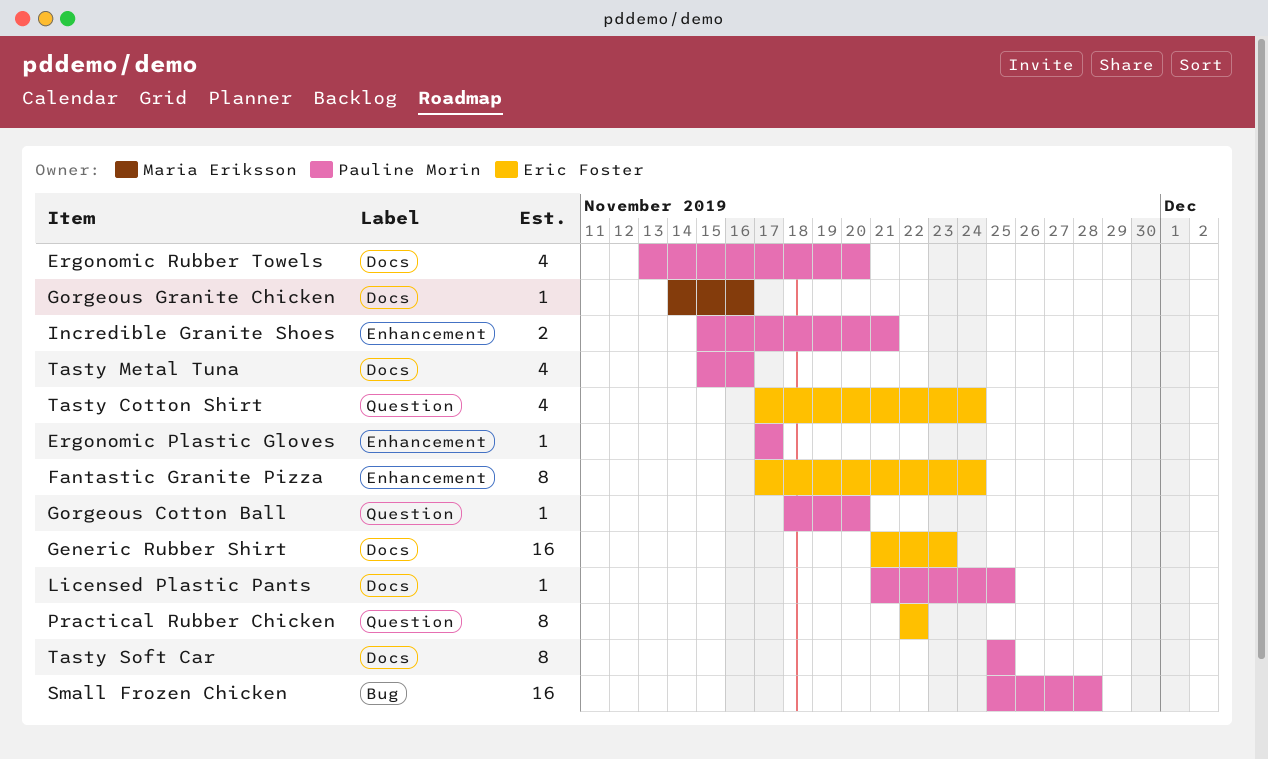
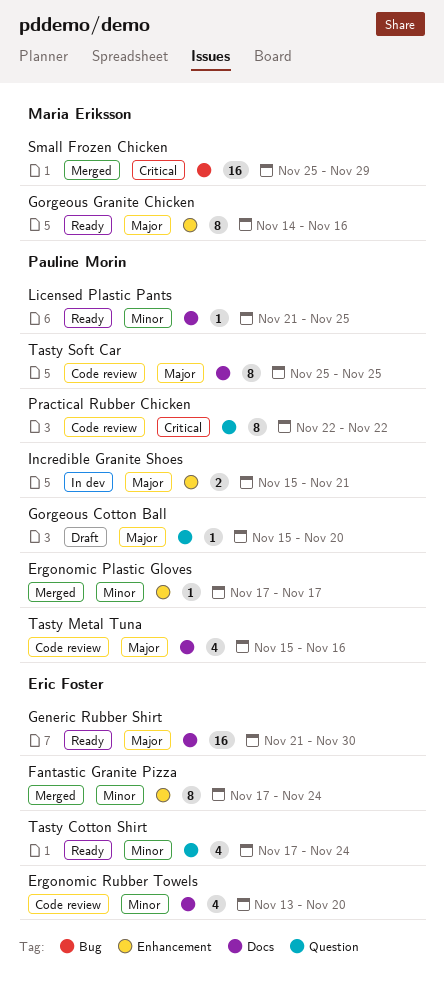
Ergonomic Rubber Towels, owner: Pauline Morin -> Eric Foster
Generic Rubber Shirt, due: Nov 23 -> Nov 30
Gorgeous Cotton Ball, start: Nov 18 -> Nov 15
Gorgeous Granite Chicken, label: Docs -> Enhancement
Gorgeous Granite Chicken, estimate: 1 -> 8
Practical Rubber Chicken, owner: Eric Foster -> Pauline Morin
Small Frozen Chicken, owner: Pauline Morin -> Maria Eriksson
Small Frozen Chicken, due: Nov 28 -> Nov 29

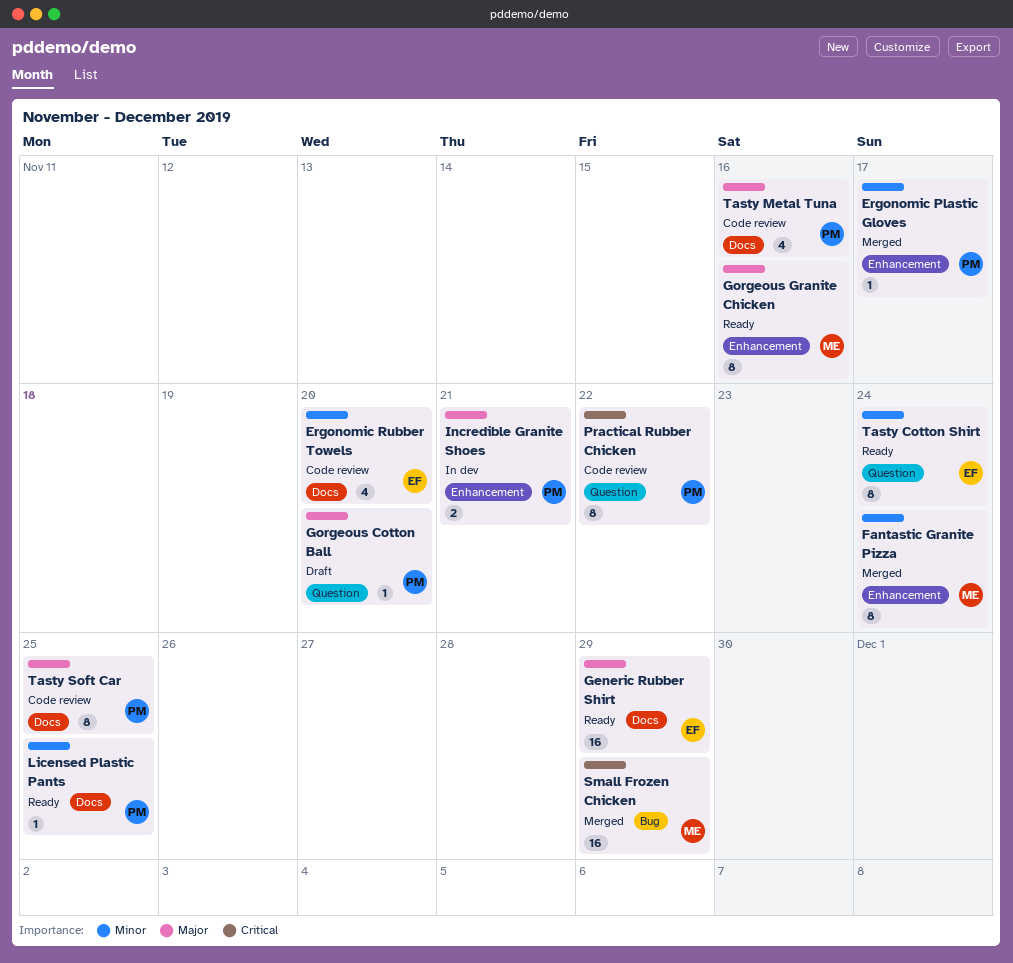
Fantastic Granite Pizza, owner: Eric Foster -> Maria Eriksson
Generic Rubber Shirt, due: Nov 30 -> Nov 29
Tasty Cotton Shirt, estimate: 4 -> 8

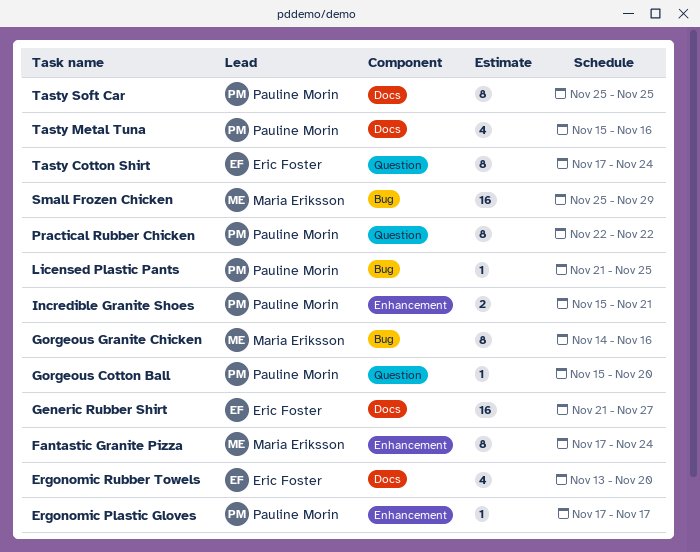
Generic Rubber Shirt, due: Nov 29 -> Nov 27
Gorgeous Granite Chicken, label: Enhancement -> Bug
Licensed Plastic Pants, label: Docs -> Bug

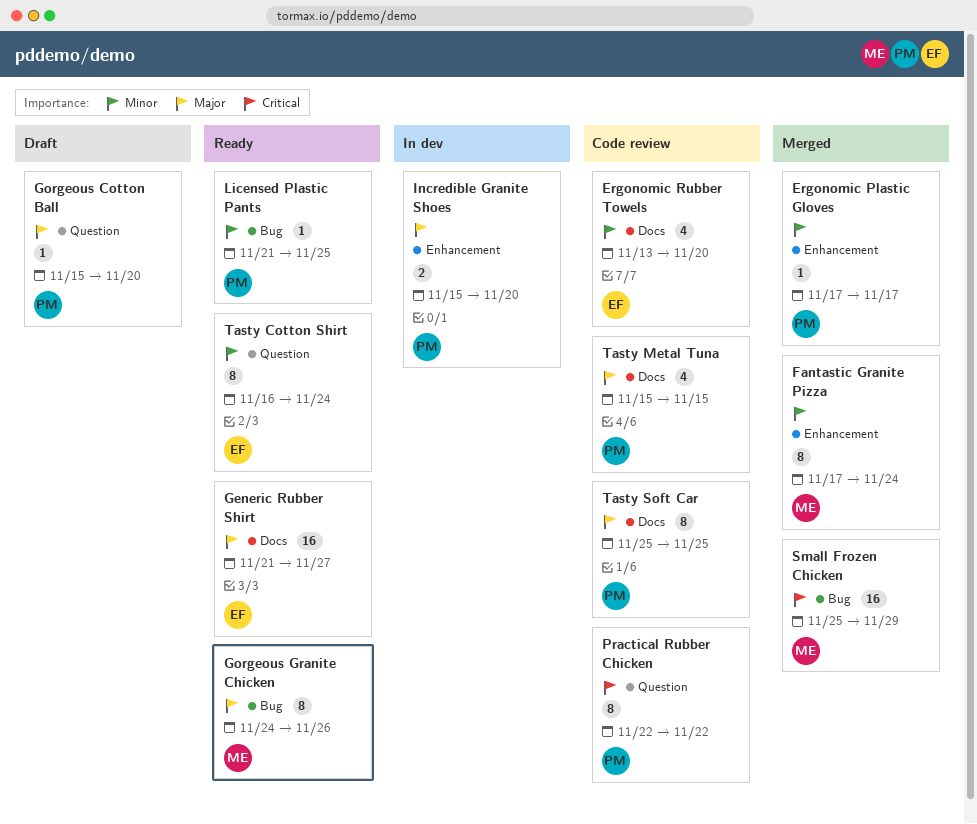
Gorgeous Granite Chicken, start: Nov 14 -> Nov 24
Gorgeous Granite Chicken, due: Nov 16 -> Nov 26
Incredible Granite Shoes, due: Nov 21 -> Nov 20
Tasty Cotton Shirt, start: Nov 17 -> Nov 16
Tasty Metal Tuna, due: Nov 16 -> Nov 15

